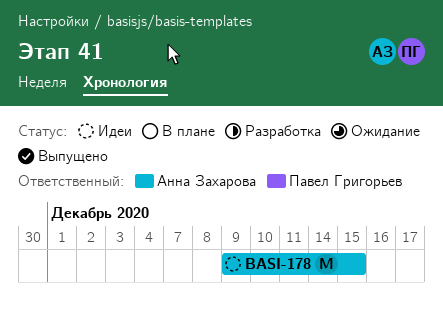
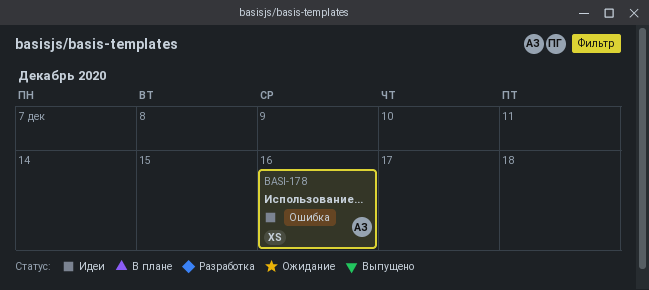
BASI-178, estimate: M -> XS
BASI-178, due: Dec 15 -> Dec 16

